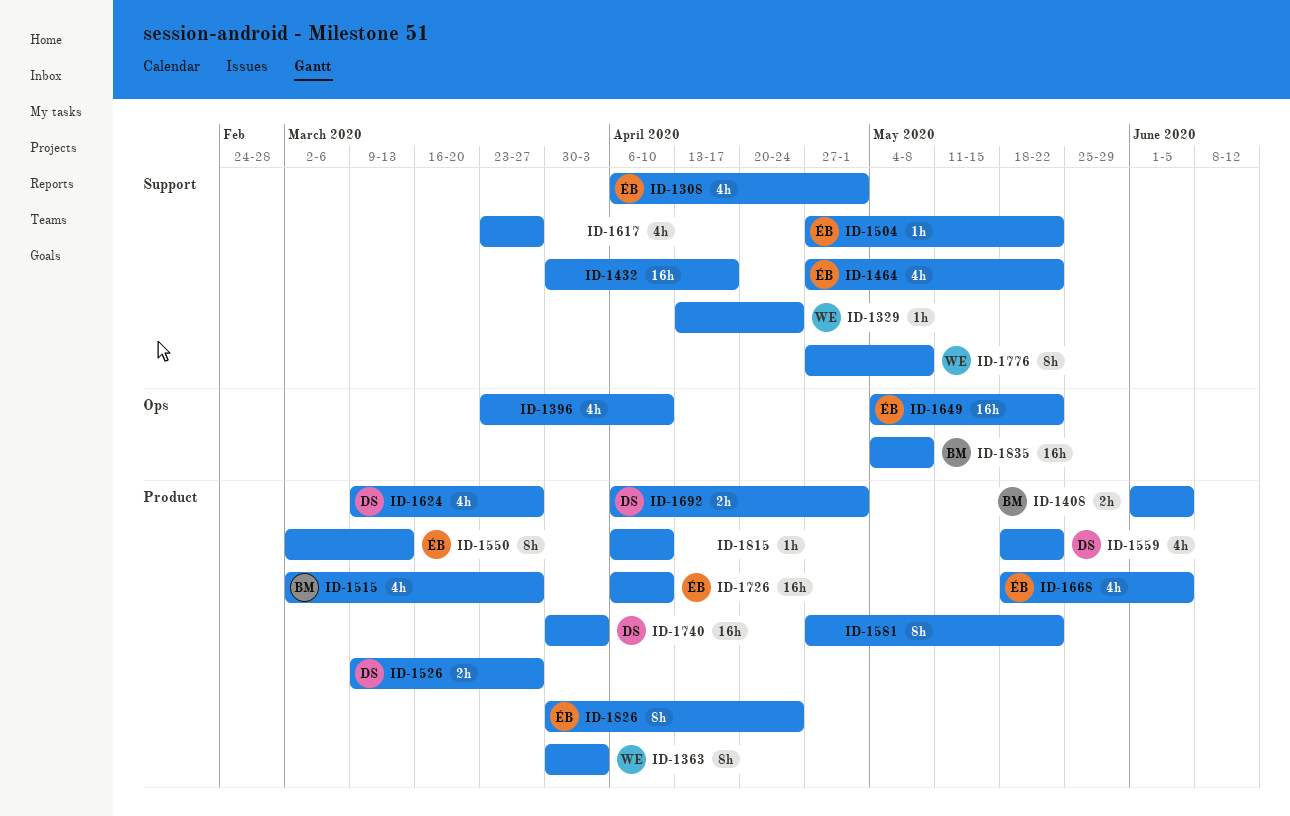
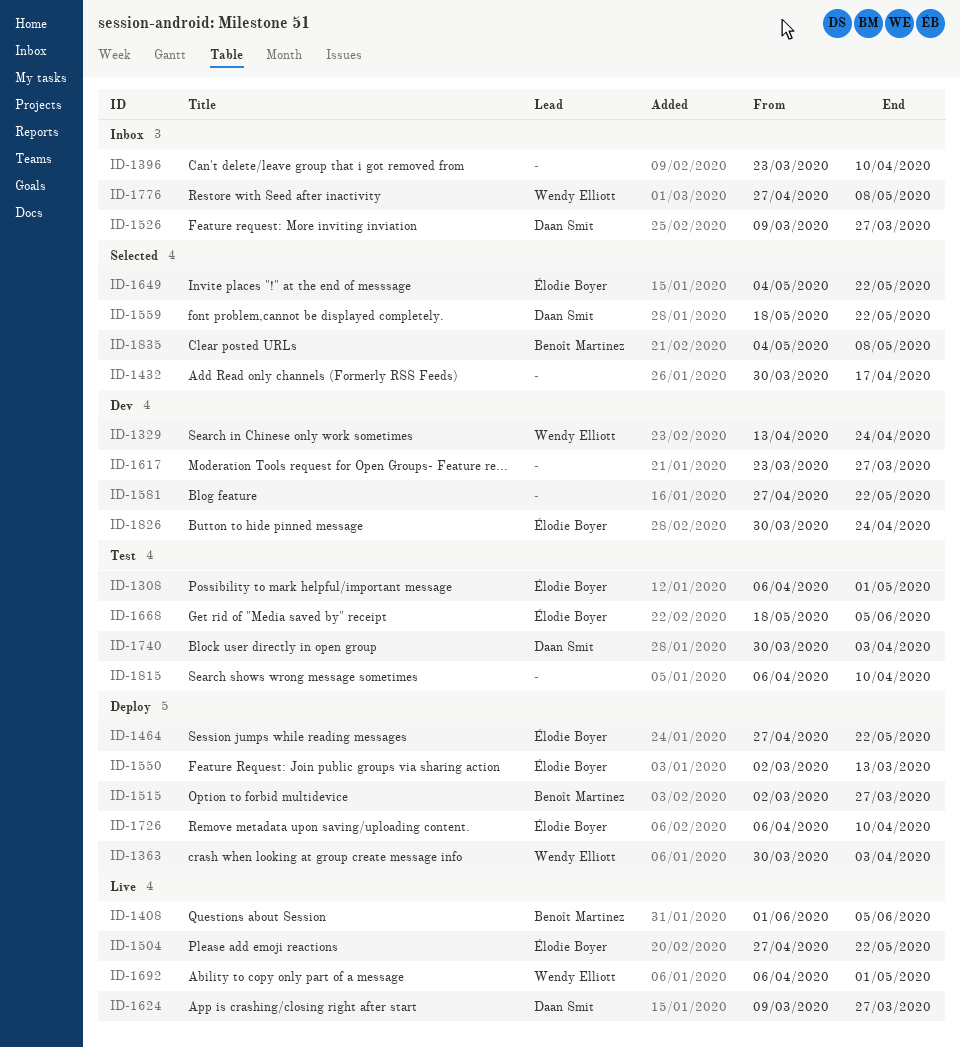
ID-1692, owner: Daan Smit -> Wendy Elliott

